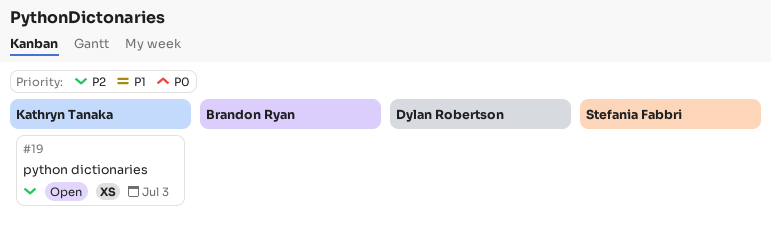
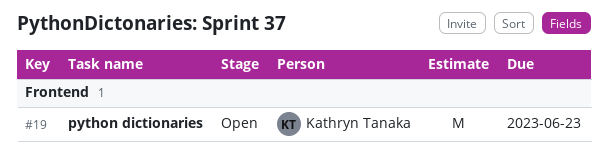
#19, estimate: XS -> M
#19, due: Jul 3 -> Jun 23

